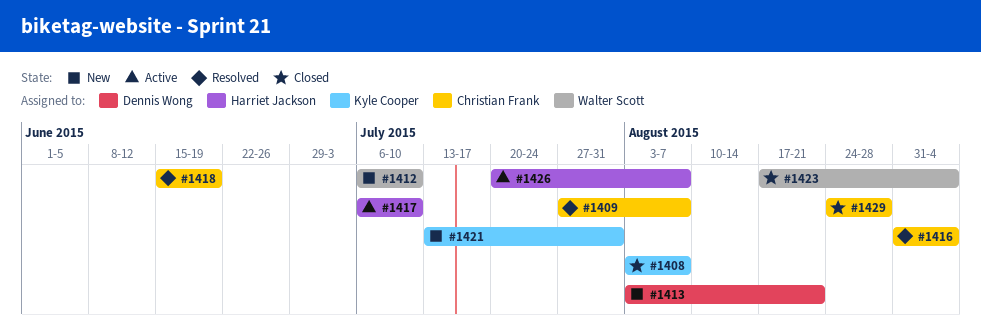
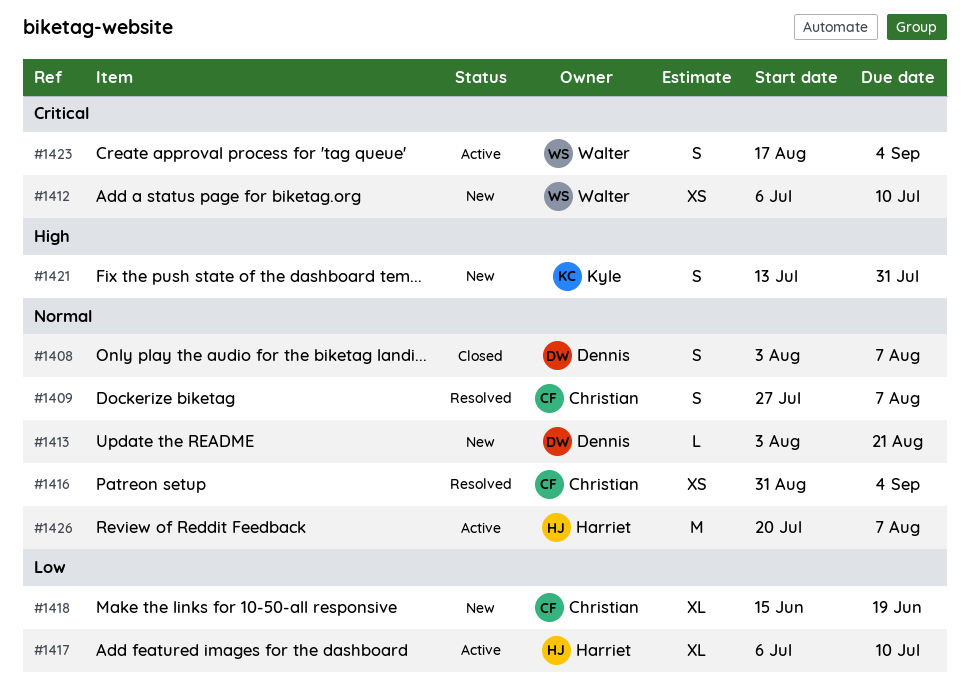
#1408, owner: Kyle Cooper -> Dennis Wong
#1418, status: Resolved -> New
#1423, status: Closed -> Active
#1429: present -> none

